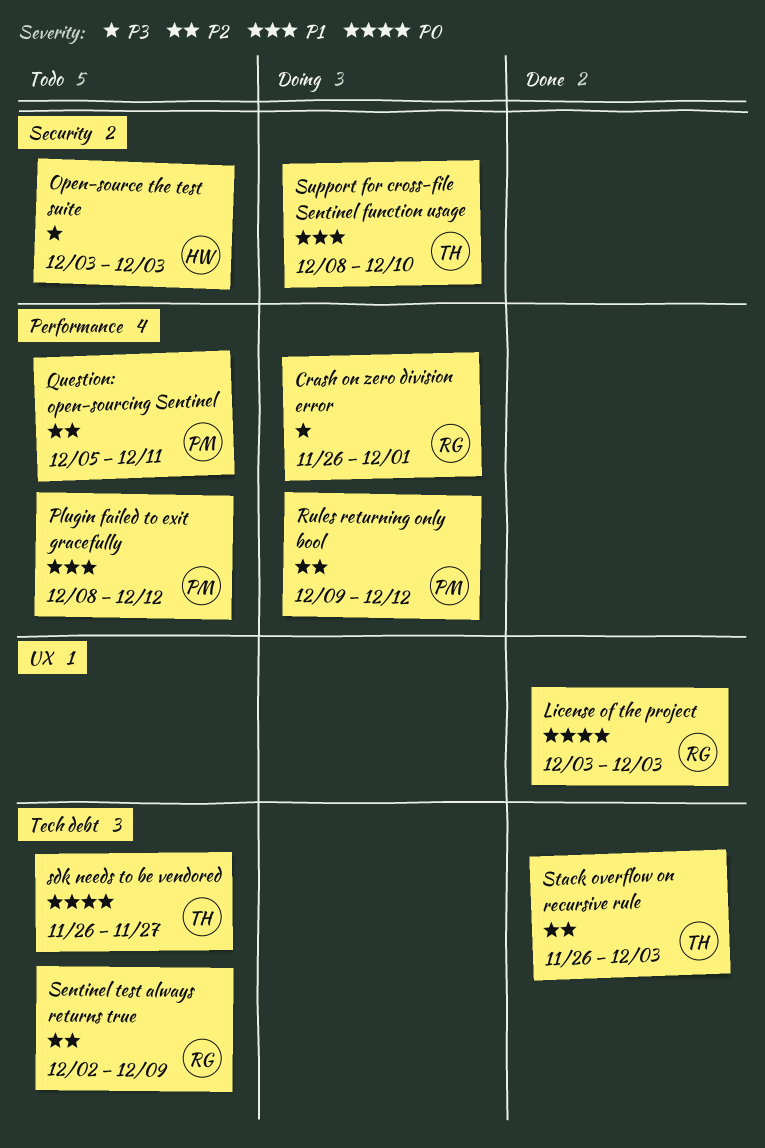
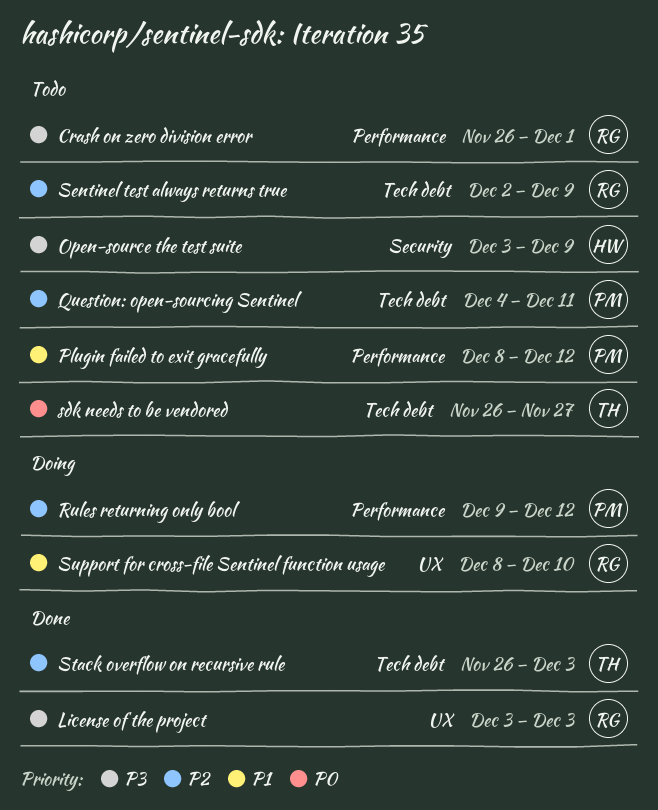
Crash on zero division error, status: Doing -> Todo
License of the project, priority: P0 -> P3
Open-source the test suite, due: Dec 3 -> Dec 9
Question: open-sourcing Sentinel, label: Performance -> Tech debt
Question: open-sourcing Sentinel, start: Dec 5 -> Dec 4
Support for cross-file Sentinel function usage, owner: TH -> RG
Support for cross-file Sentinel function usage, label: Security -> UX

